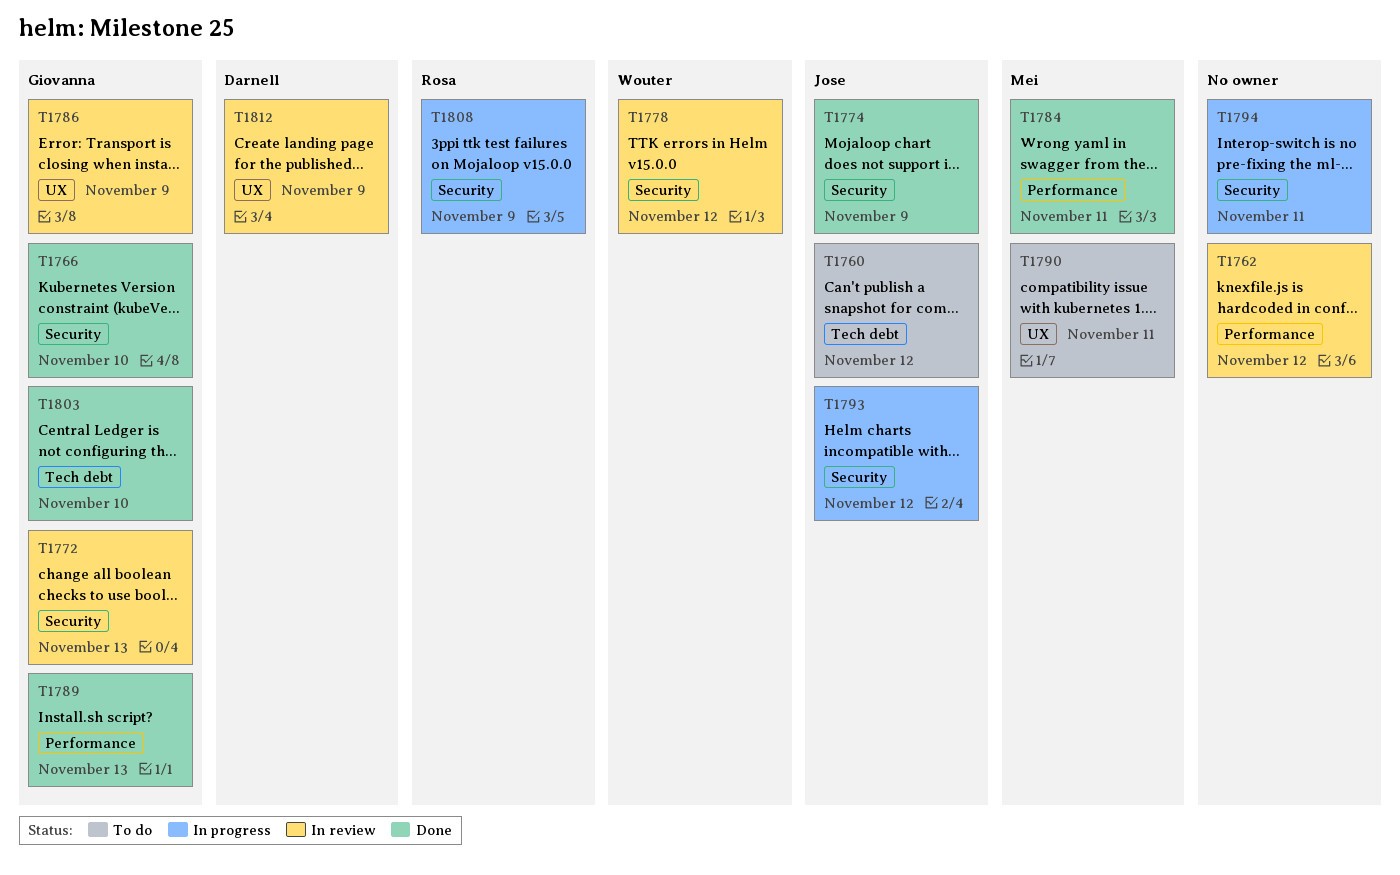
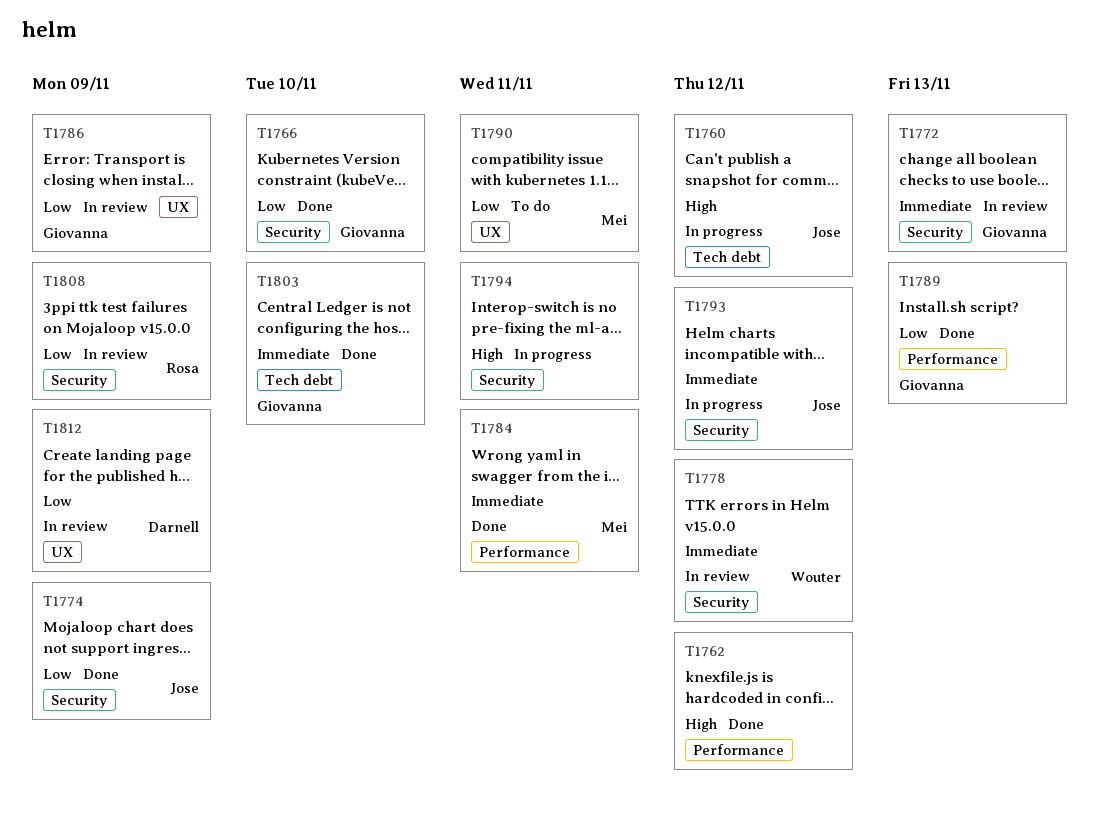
T1760, status: To do -> In progress
T1762, status: In review -> Done
T1808, status: In progress -> In review

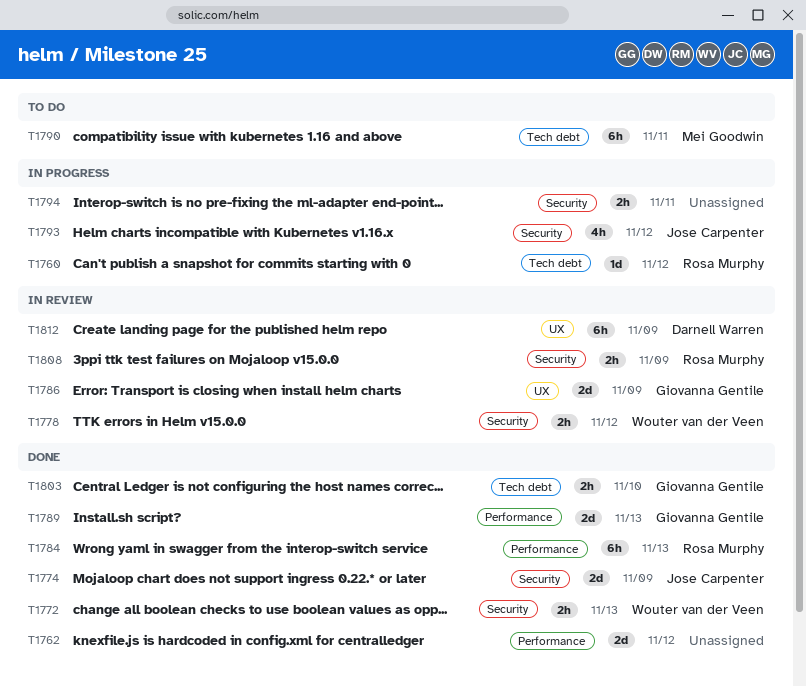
T1760, owner: Jose Carpenter -> Rosa Murphy
T1766: present -> none
T1772, status: In review -> Done
T1772, owner: Giovanna Gentile -> Wouter van der Veen
T1784, owner: Mei Goodwin -> Rosa Murphy
T1784, due: Nov 11 -> Nov 13
T1790, label: UX -> Tech debt

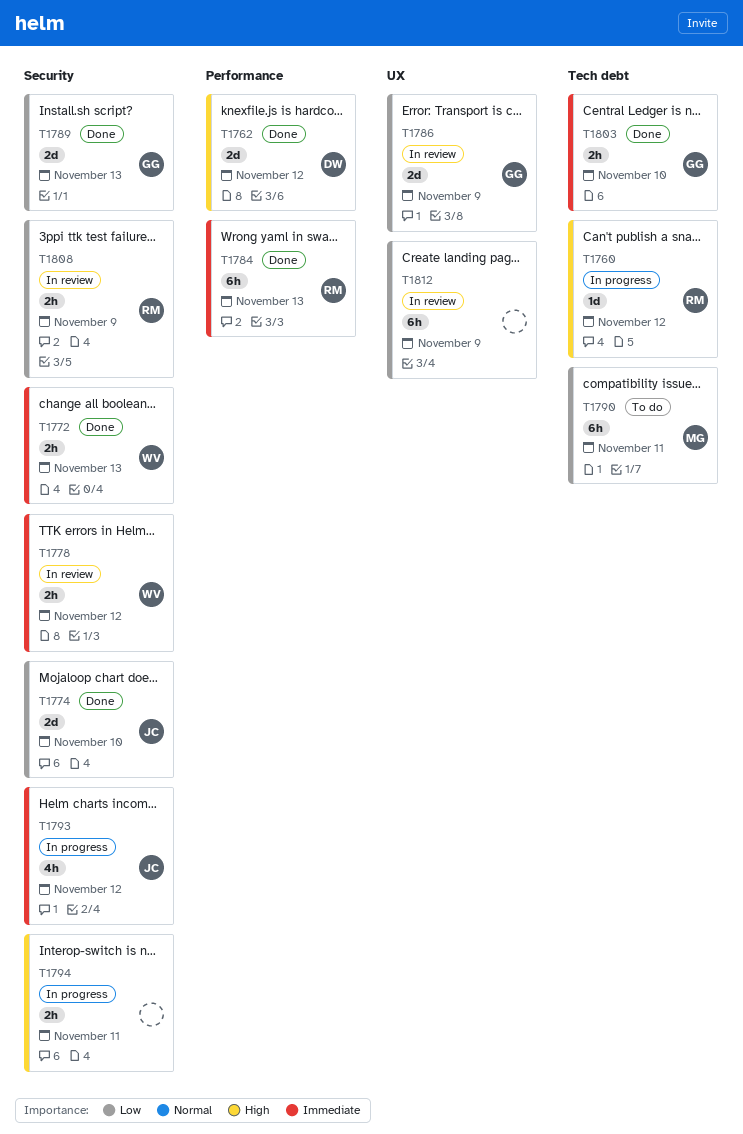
T1762, owner: none -> Darnell Warren
T1774, due: Nov 9 -> Nov 10
T1789, label: Performance -> Security
T1812, owner: Darnell Warren -> none

